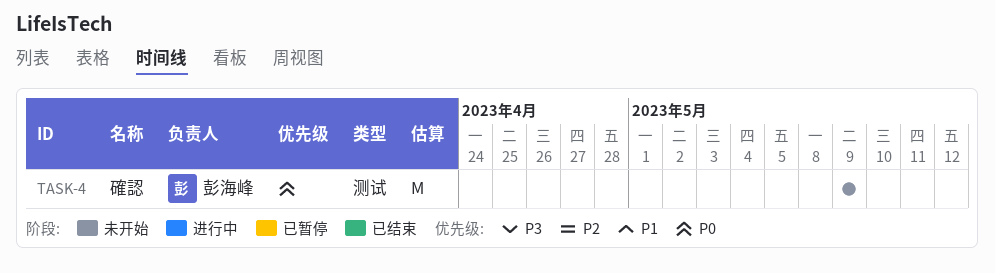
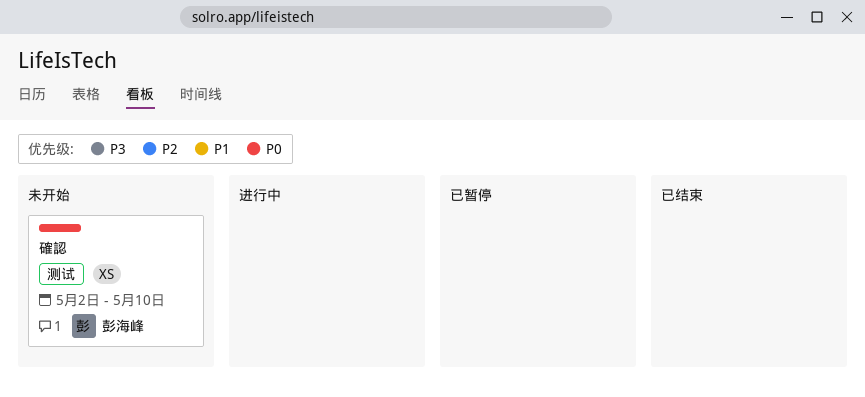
確認, estimate: M -> XS
確認, start: May 9 -> May 2
確認, due: May 9 -> May 10

